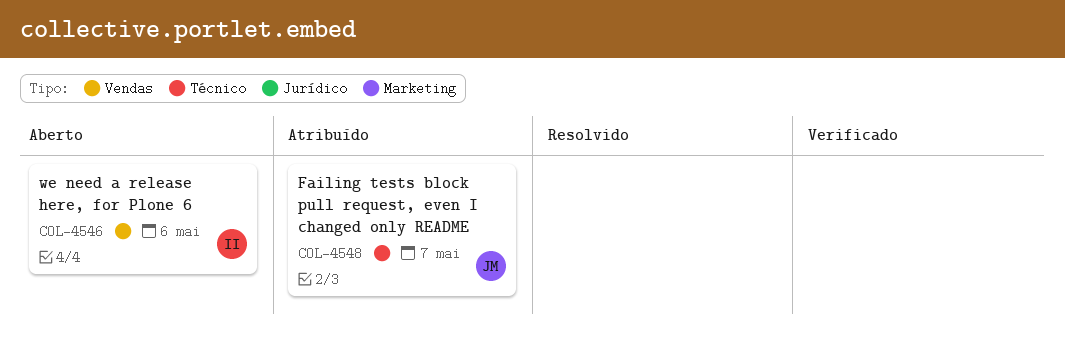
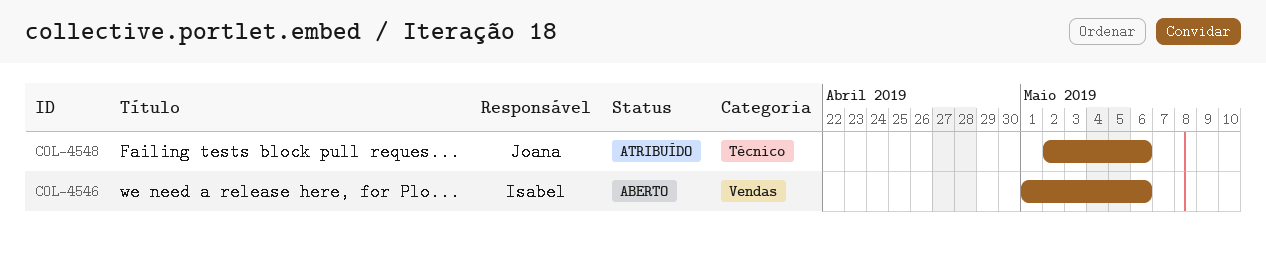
COL-4548, due: May 7 -> May 6

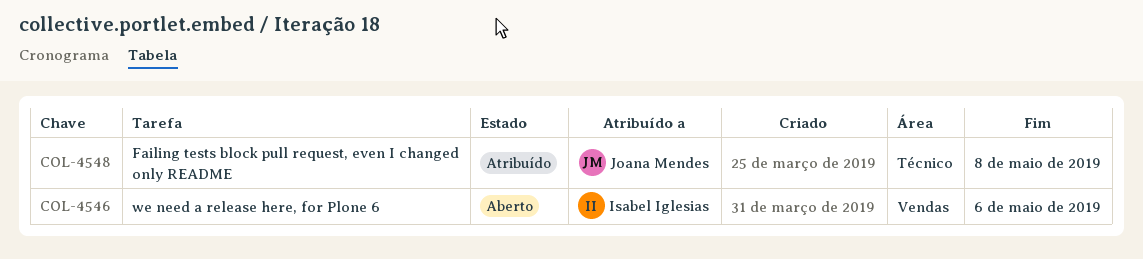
COL-4548, due: May 6 -> May 8

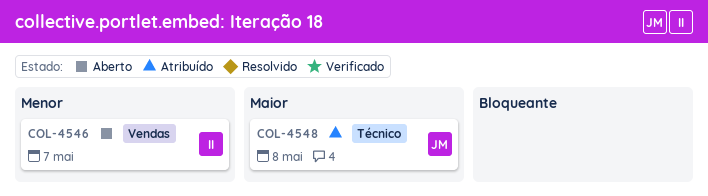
COL-4546, due: May 6 -> May 7

